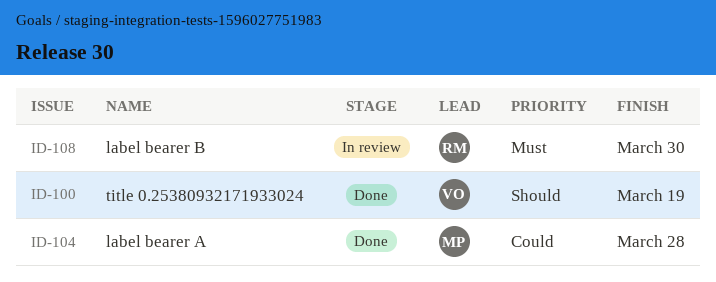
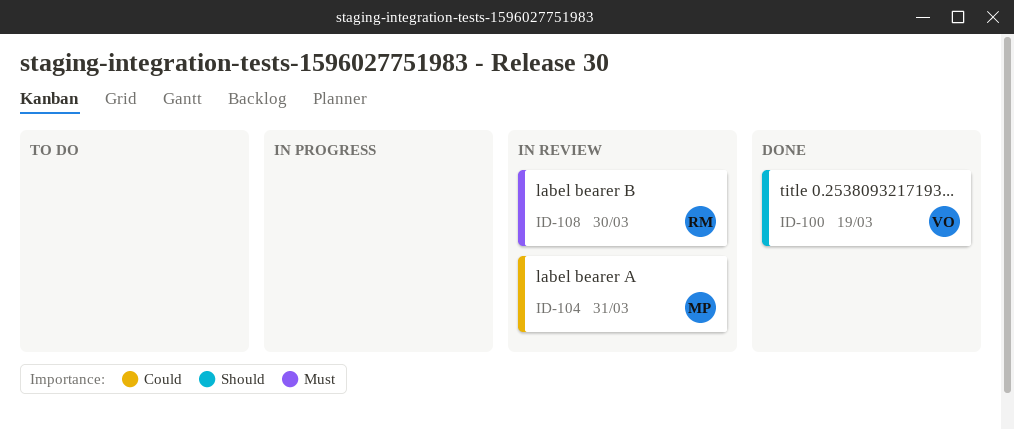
ID-104, status: Done -> In review
ID-104, due: Mar 28 -> Mar 31

